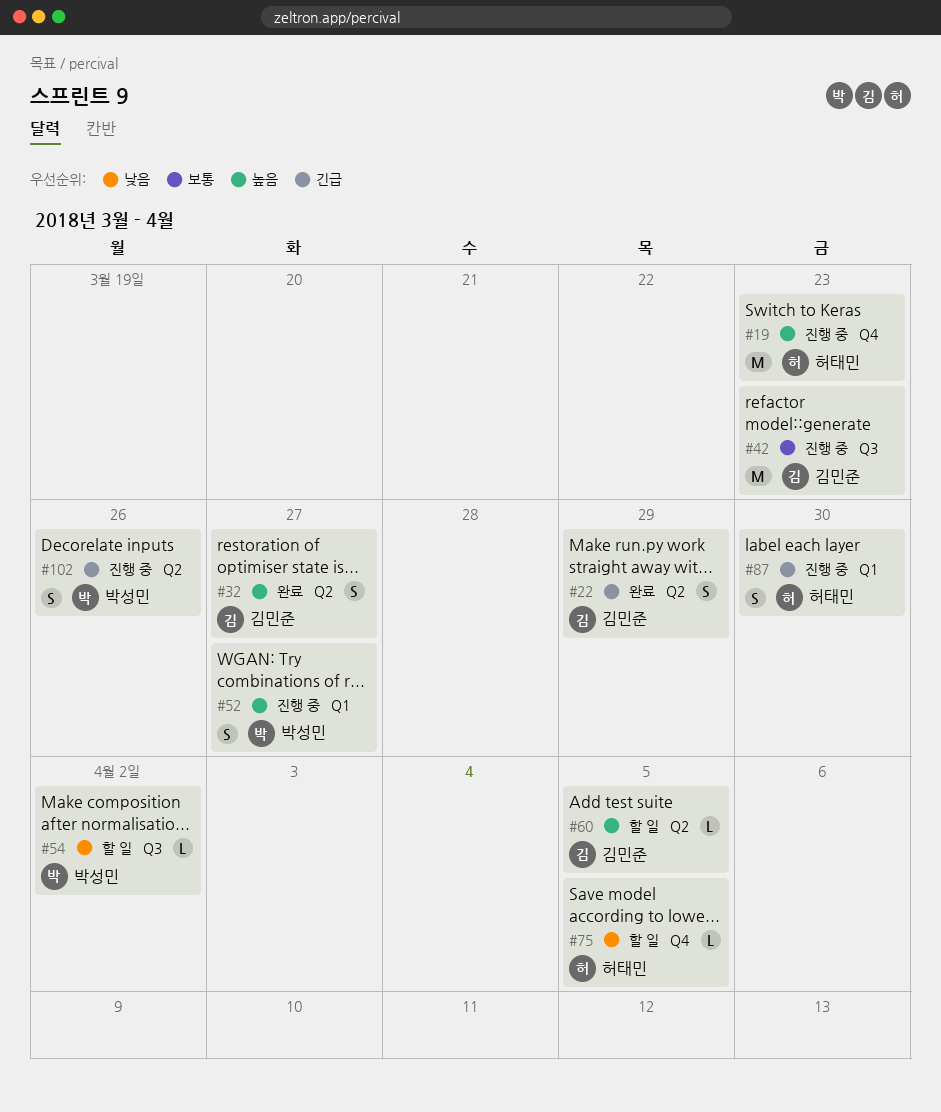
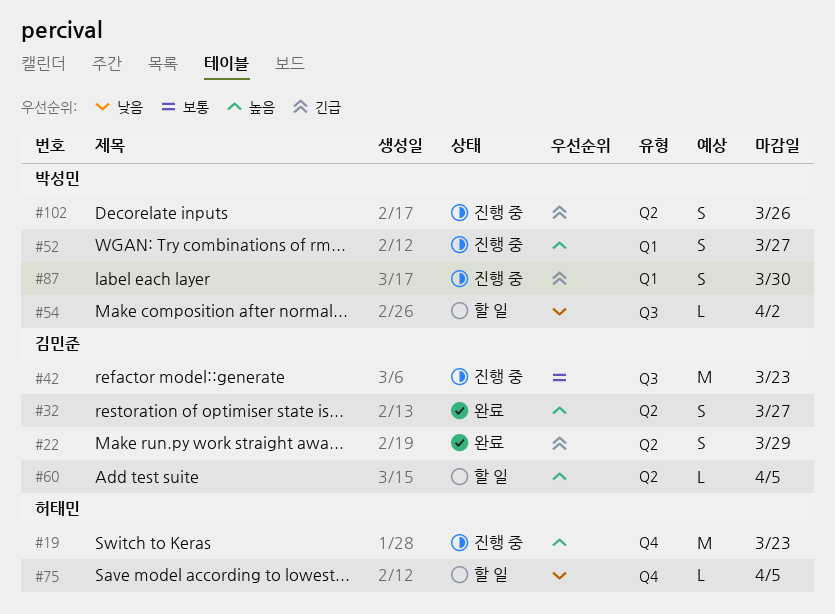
#87, owner: 허태민 -> 박성민

